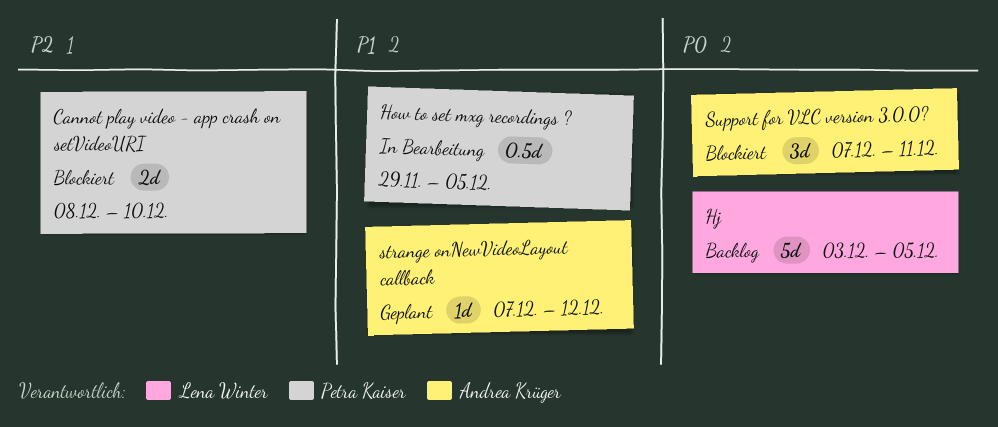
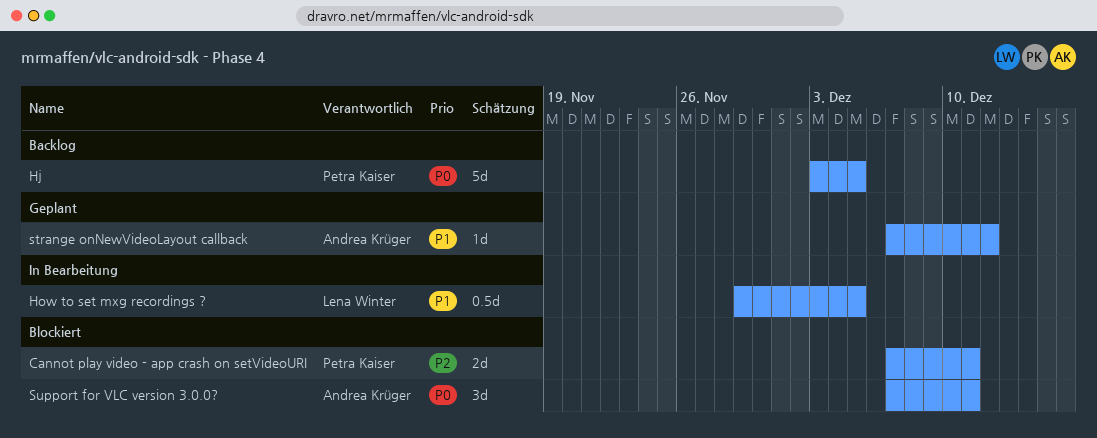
Cannot play video - app crash on setVideoURI, start: Dec 8 -> Dec 7
Cannot play video - app crash on setVideoURI, due: Dec 10 -> Dec 11
Hj, owner: Lena Winter -> Petra Kaiser
How to set mxg recordings ?, owner: Petra Kaiser -> Lena Winter

